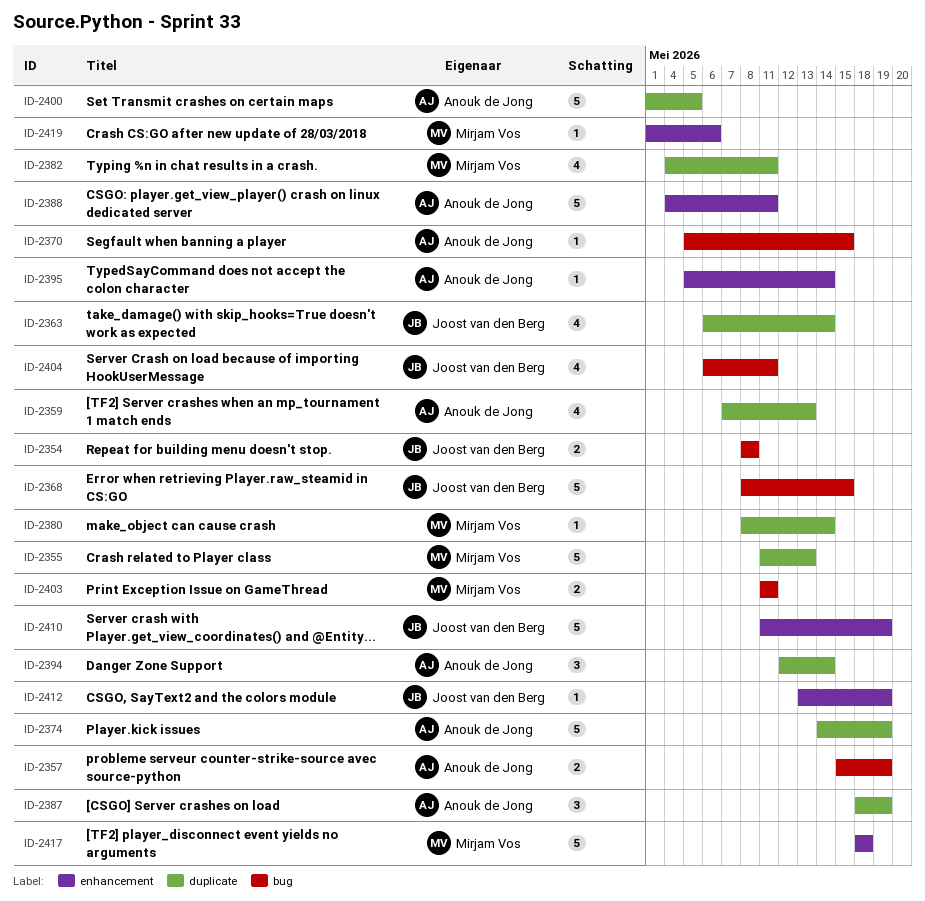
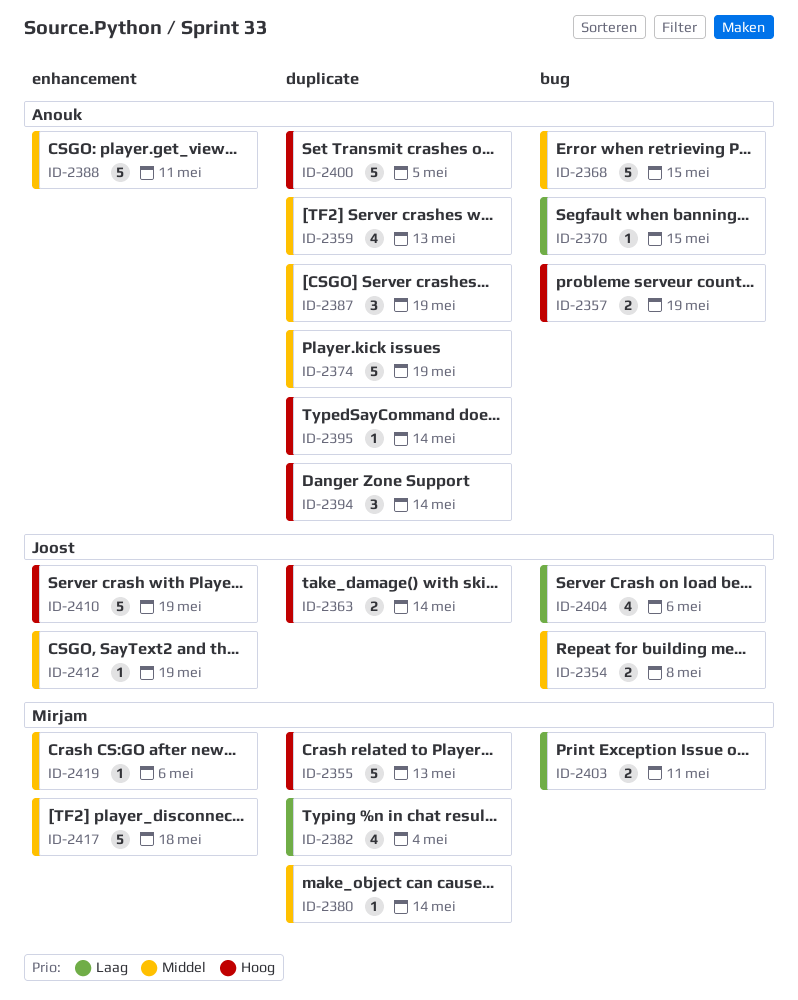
ID-2363, estimate: 4 -> 2
ID-2368, owner: Joost van den Berg -> Anouk de Jong
ID-2382, due: May 11 -> May 4
ID-2395, label: enhancement -> duplicate
ID-2404, due: May 11 -> May 6

